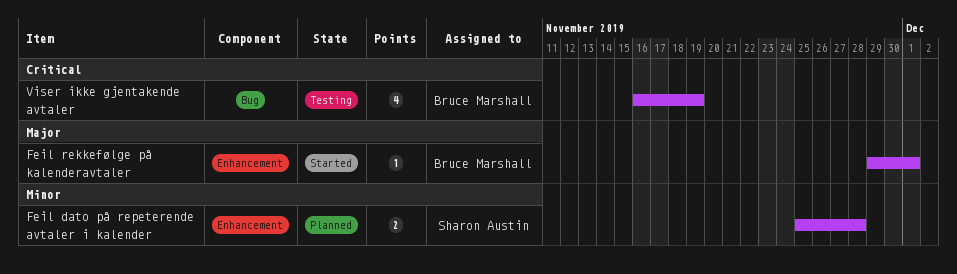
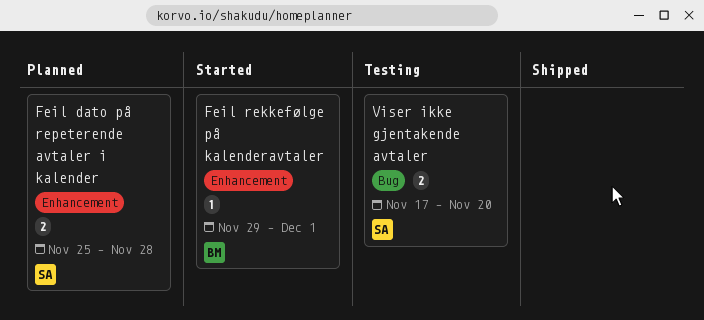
Viser ikke gjentakende avtaler, owner: Bruce Marshall -> Sharon Austin
Viser ikke gjentakende avtaler, estimate: 4 -> 2
Viser ikke gjentakende avtaler, start: Nov 16 -> Nov 17
Viser ikke gjentakende avtaler, due: Nov 19 -> Nov 20

